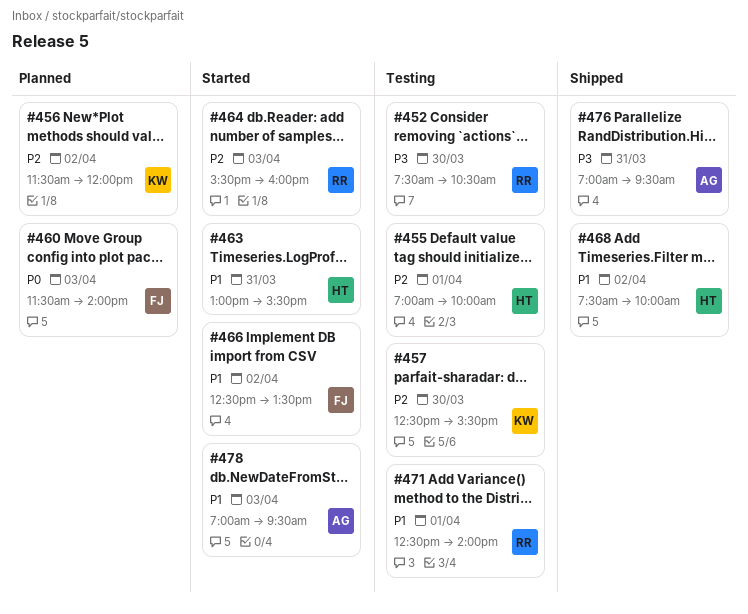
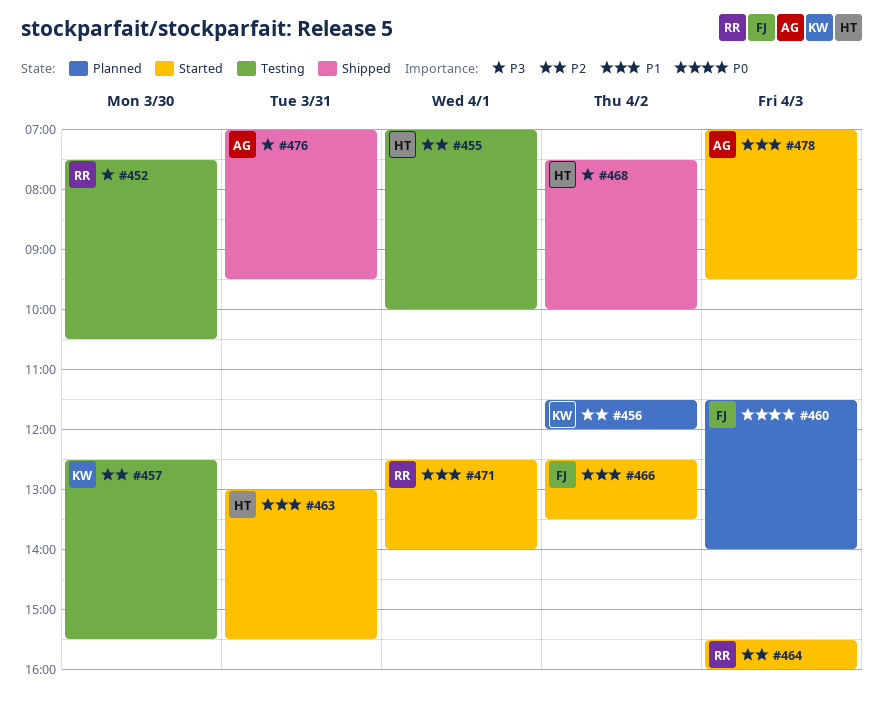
#468, priority: P1 -> P3
#471, status: Testing -> Started

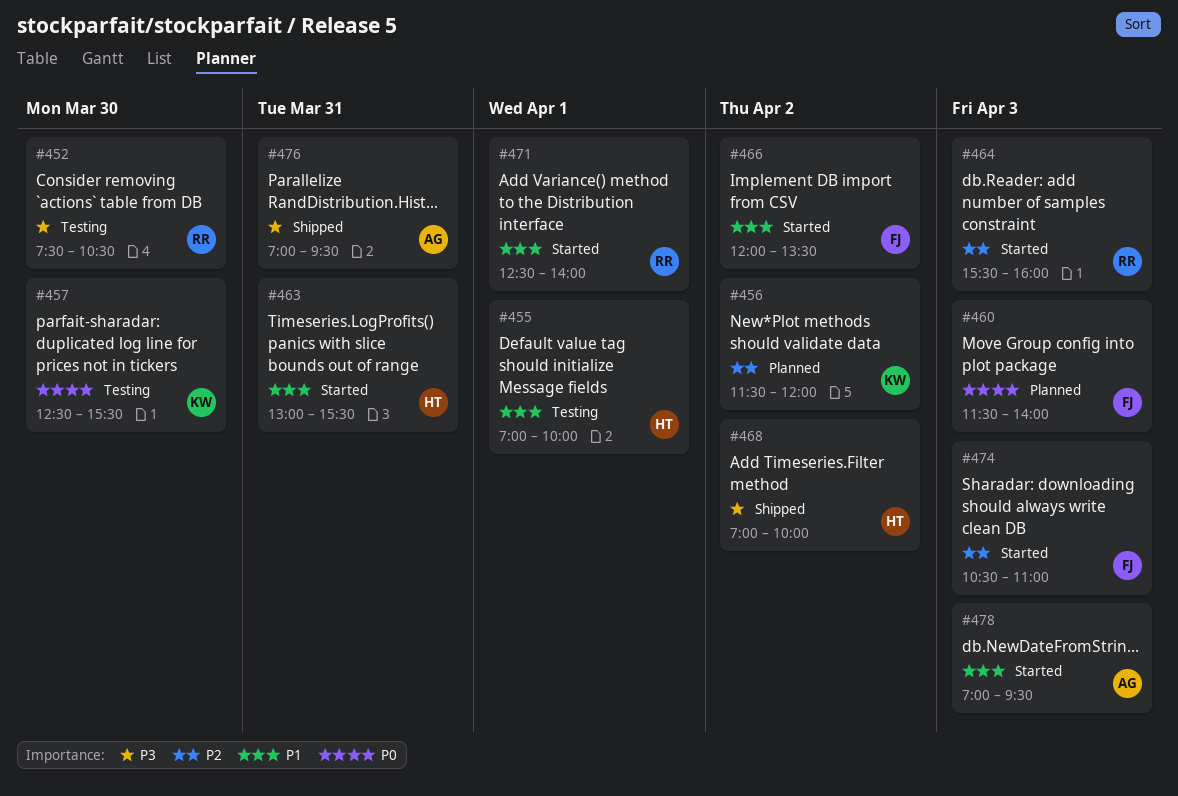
#455, priority: P2 -> P1
#457, priority: P2 -> P0
#466, begins: 12:30 -> 12:00
#468, begins: 07:30 -> 07:00
#474: none -> present

